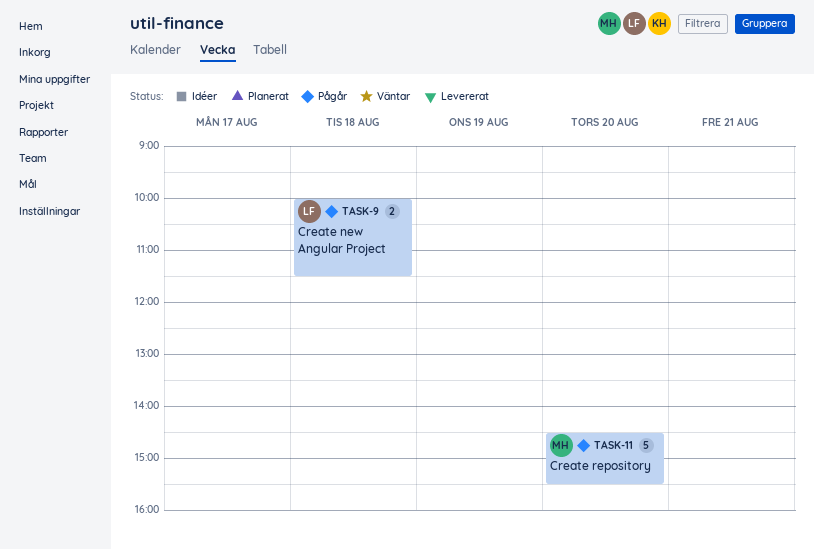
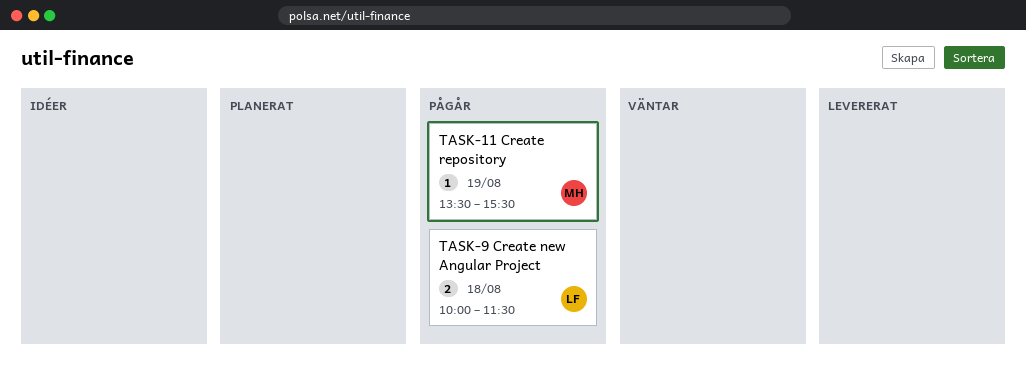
TASK-11, estimate: 5 -> 1
TASK-11, day: Aug 20 -> Aug 19
TASK-11, begins: 14:30 -> 13:30

